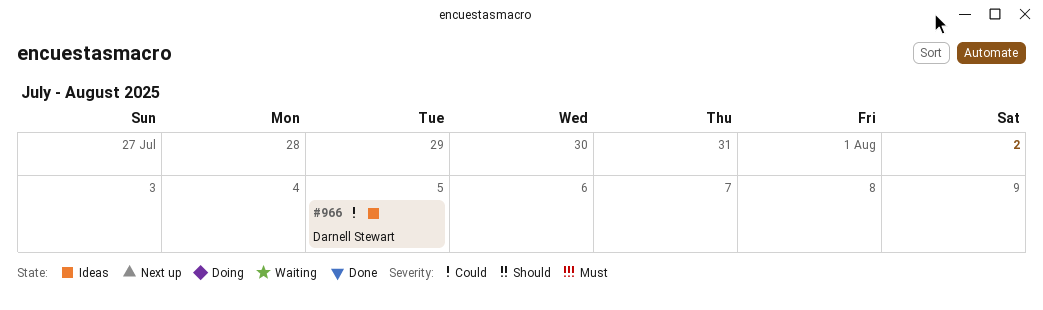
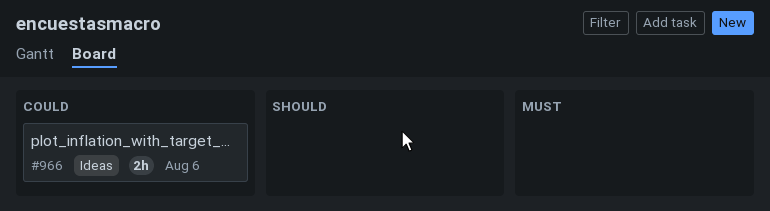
#966, due: Aug 5 -> Aug 6

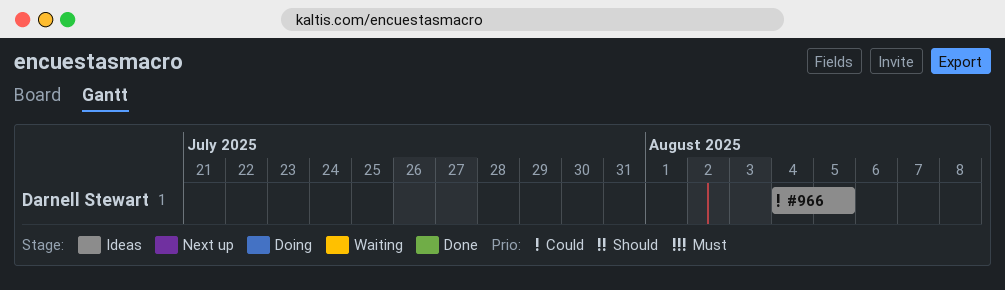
#966, due: Aug 6 -> Aug 5

